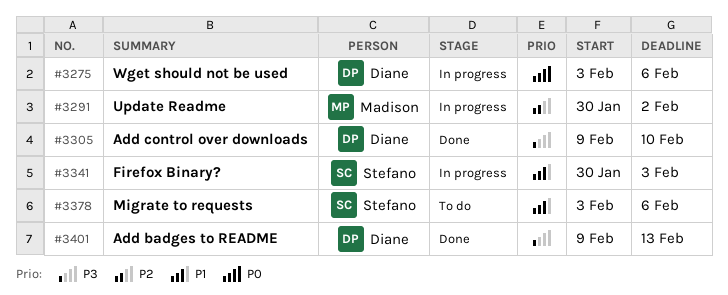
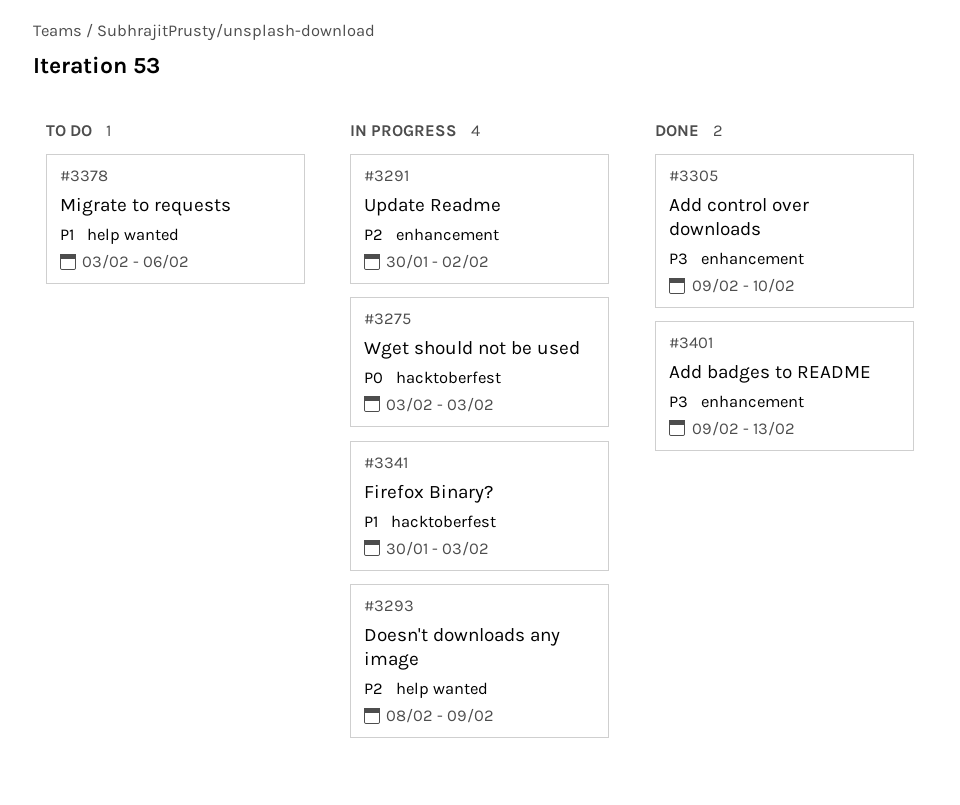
#3275, due: Feb 6 -> Feb 3
#3293: none -> present

